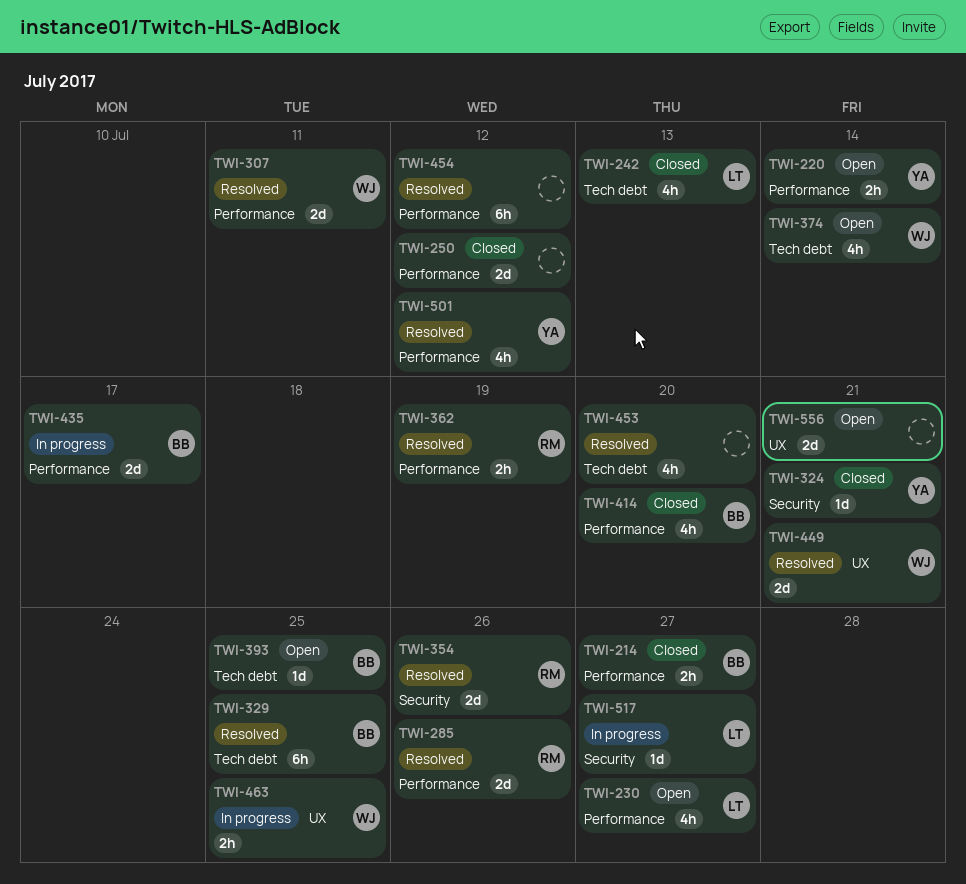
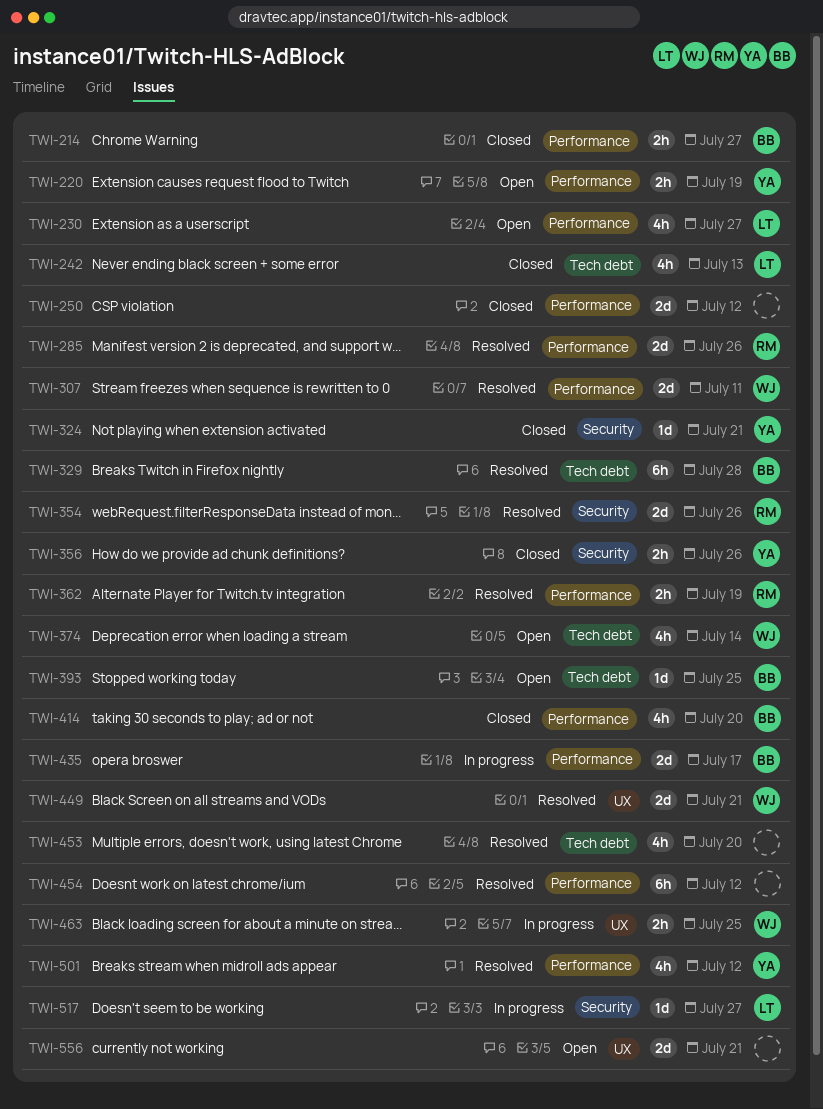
TWI-220, due: Jul 14 -> Jul 19
TWI-329, due: Jul 25 -> Jul 28
TWI-356: none -> present

